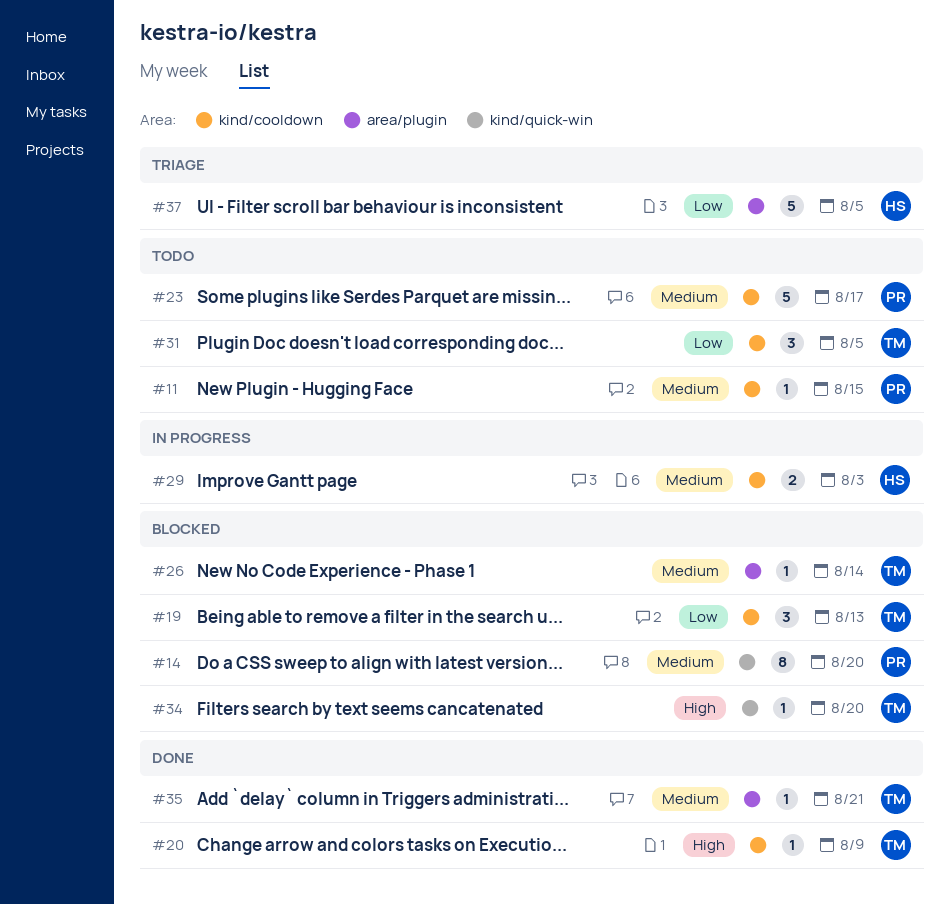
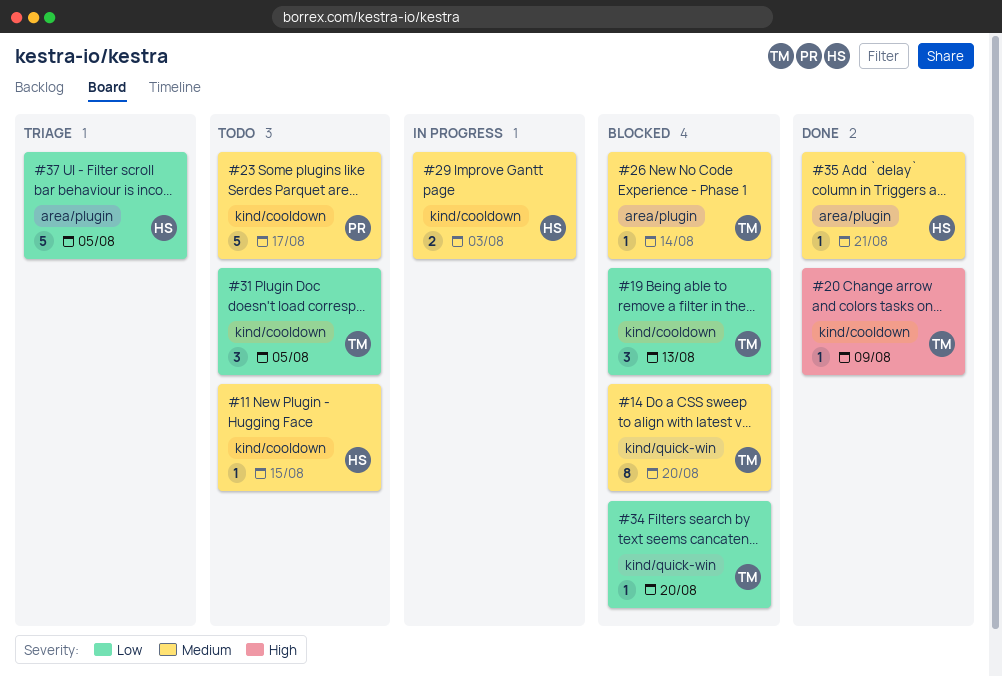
#11, owner: PR -> HS
#14, owner: PR -> TM
#34, priority: High -> Low
#35, owner: TM -> HS

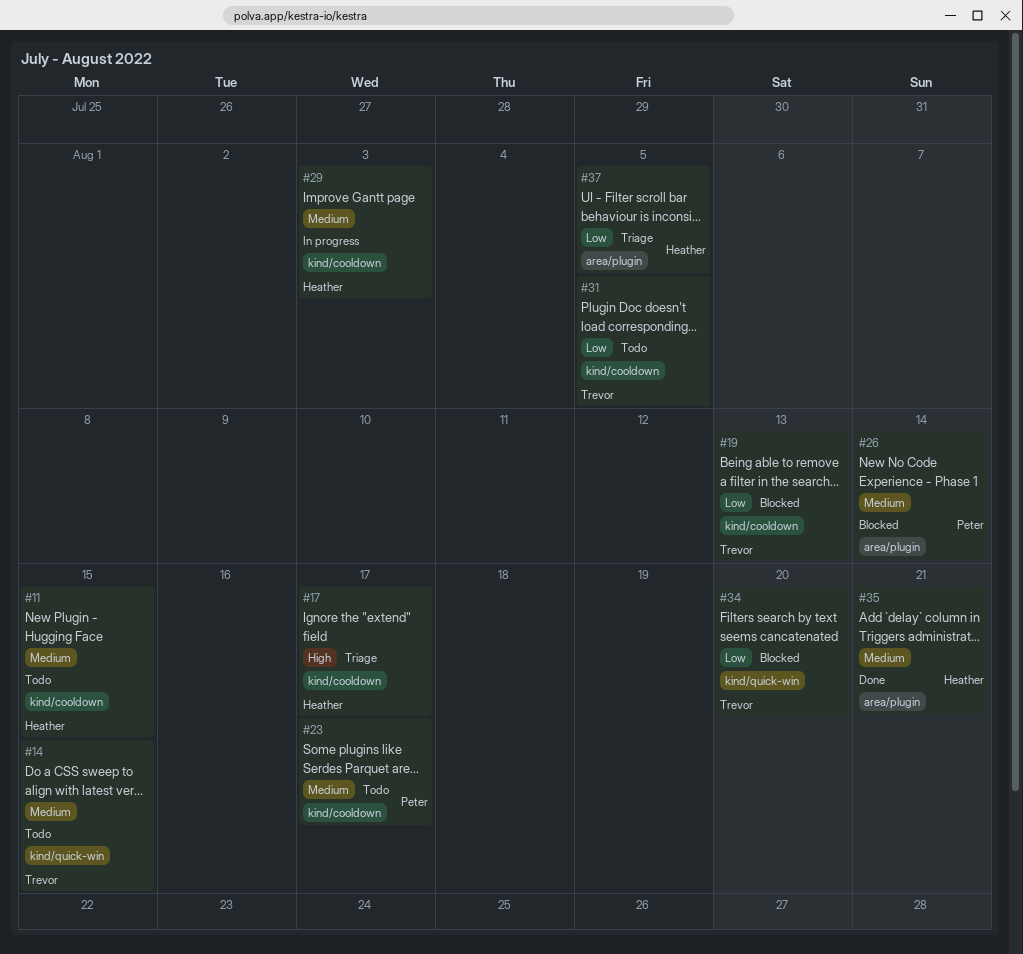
#14, status: Blocked -> Todo
#14, due: Aug 20 -> Aug 15
#17: none -> present
#20: present -> none
#26, owner: Trevor -> Peter

